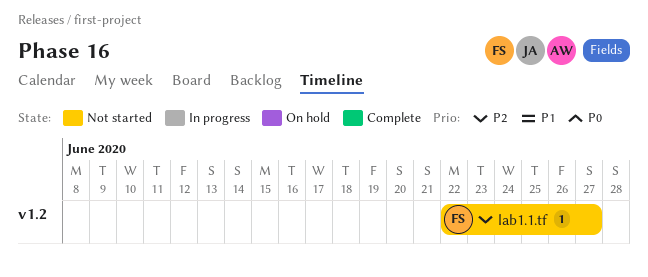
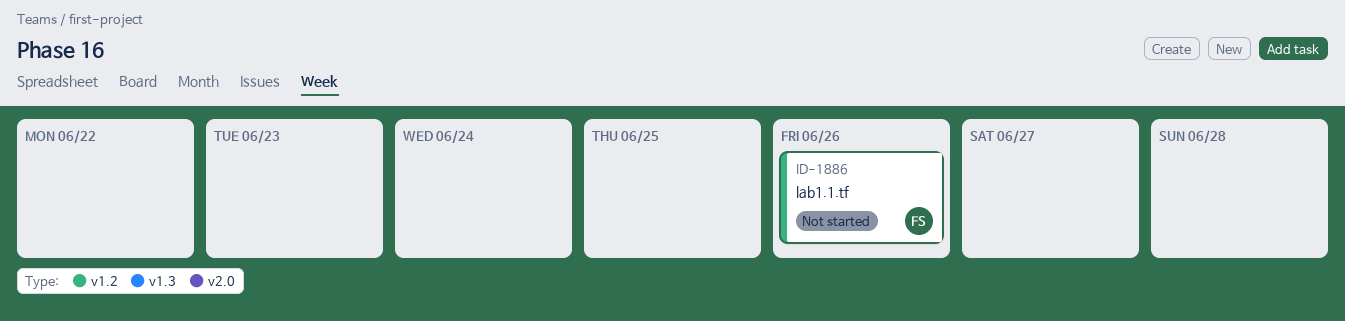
lab1.1.tf, due: Jun 27 -> Jun 26

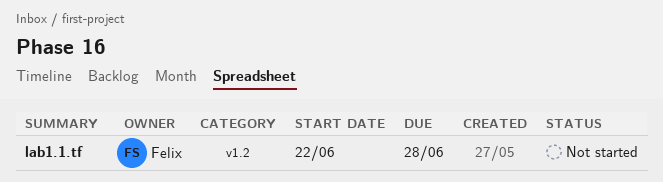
lab1.1.tf, due: Jun 26 -> Jun 28

